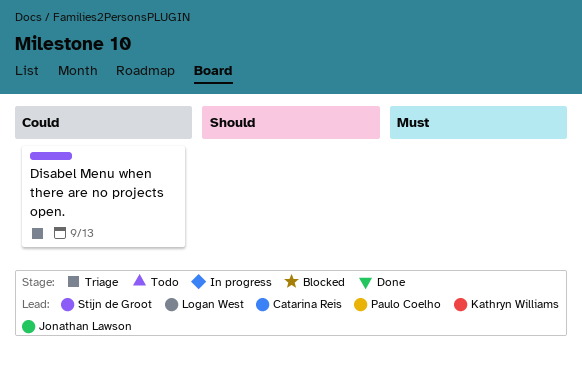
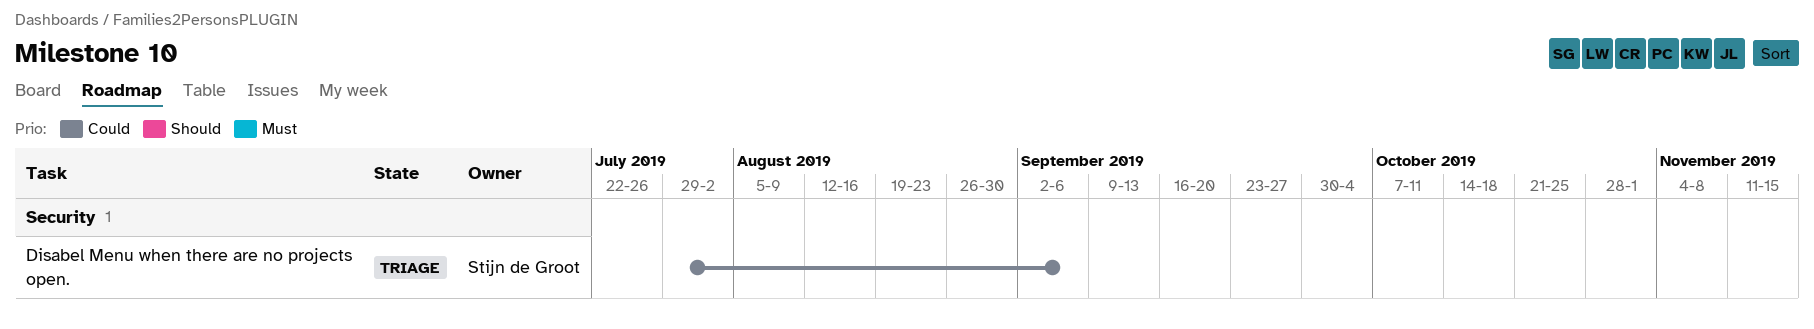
Disabel Menu when there are no projects open., due: Sep 13 -> Sep 6

